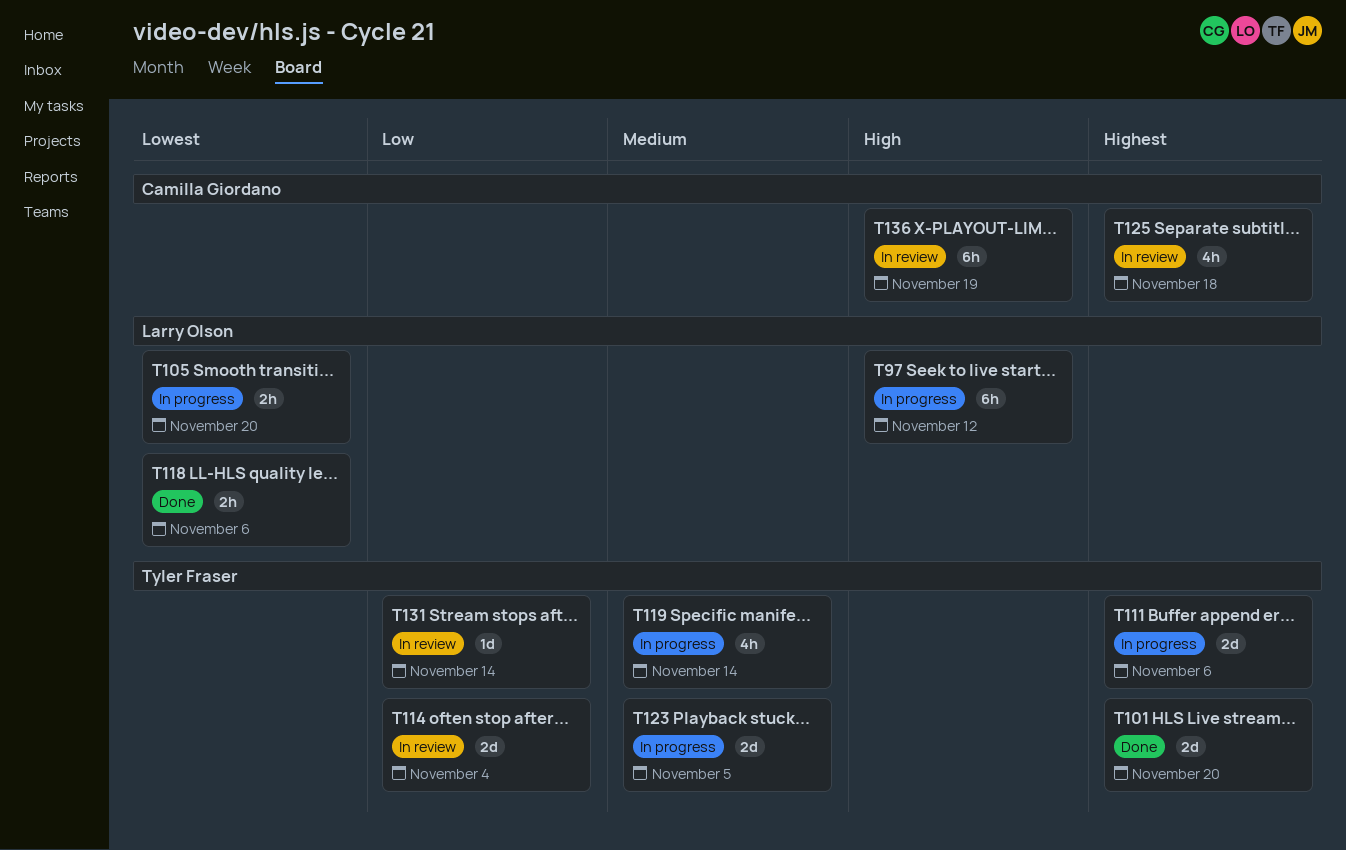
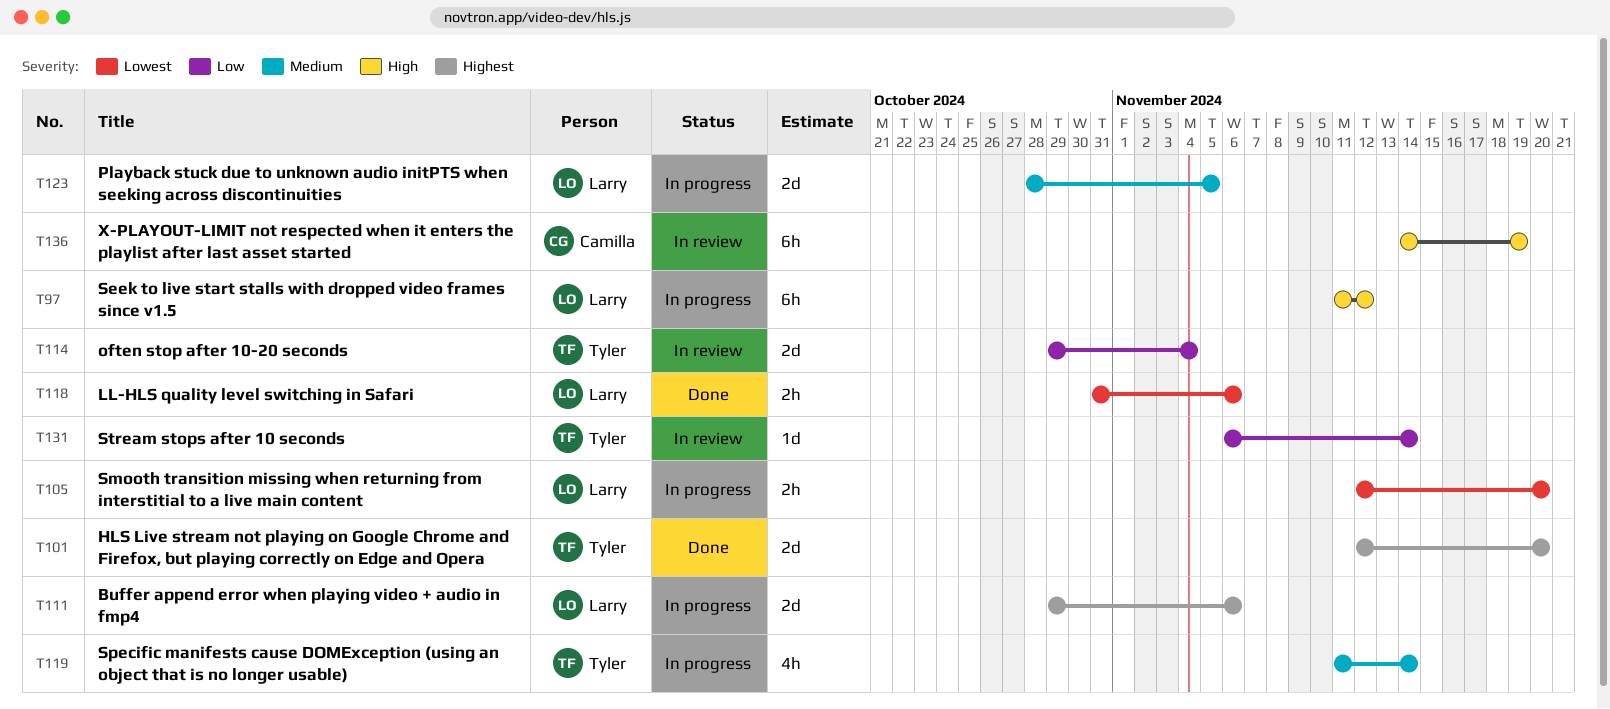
T111, owner: Tyler Fraser -> Larry Olson
T123, owner: Tyler Fraser -> Larry Olson
T125: present -> none

